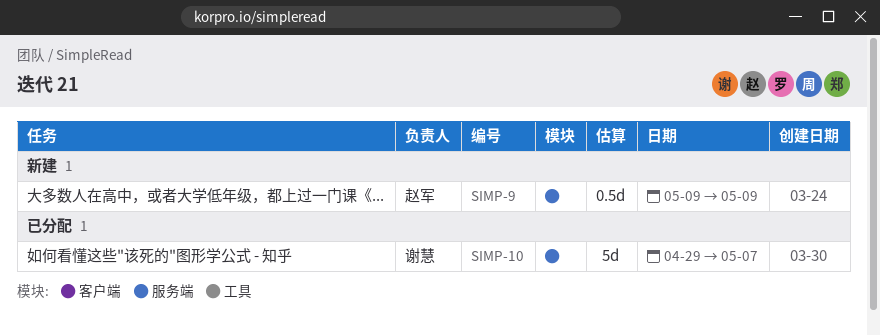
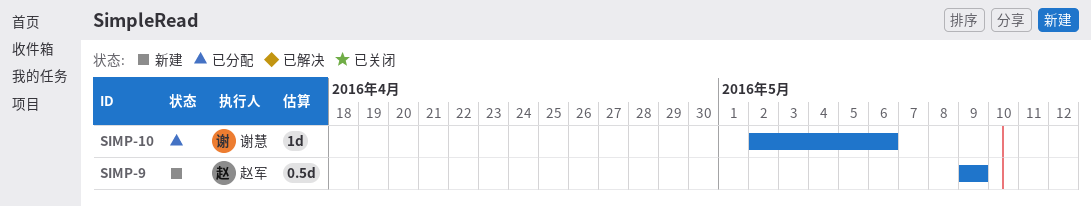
SIMP-10, estimate: 5d -> 1d
SIMP-10, start: Apr 29 -> May 2
SIMP-10, due: May 7 -> May 6

